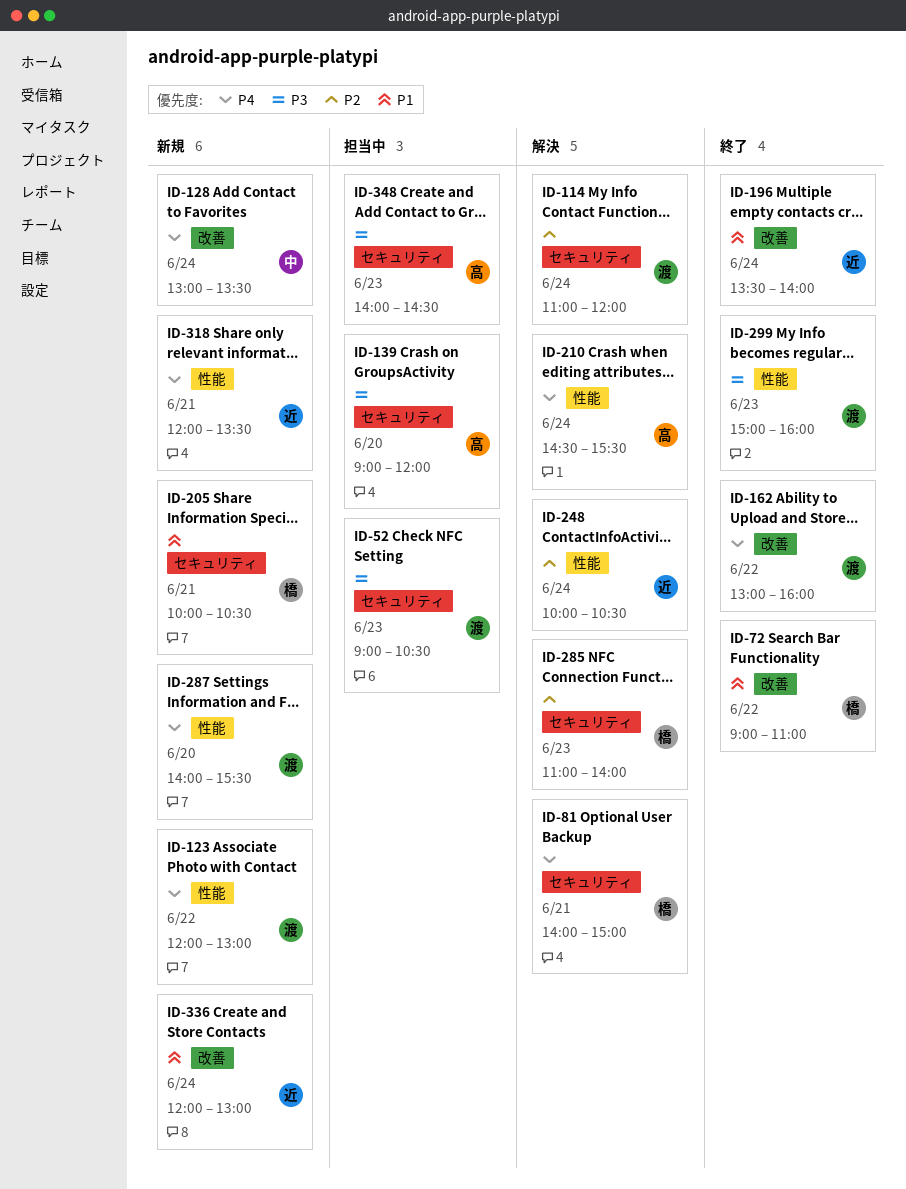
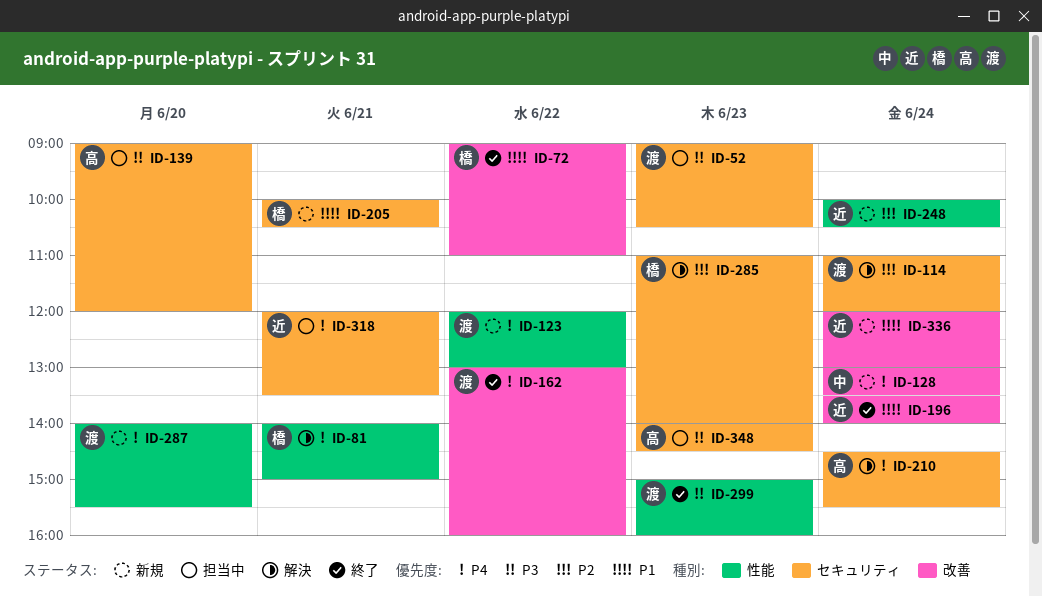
ID-81, label: セキュリティ -> 性能
ID-210, label: 性能 -> セキュリティ
ID-248, status: 解決 -> 新規
ID-318, status: 新規 -> 担当中
ID-318, label: 性能 -> セキュリティ

